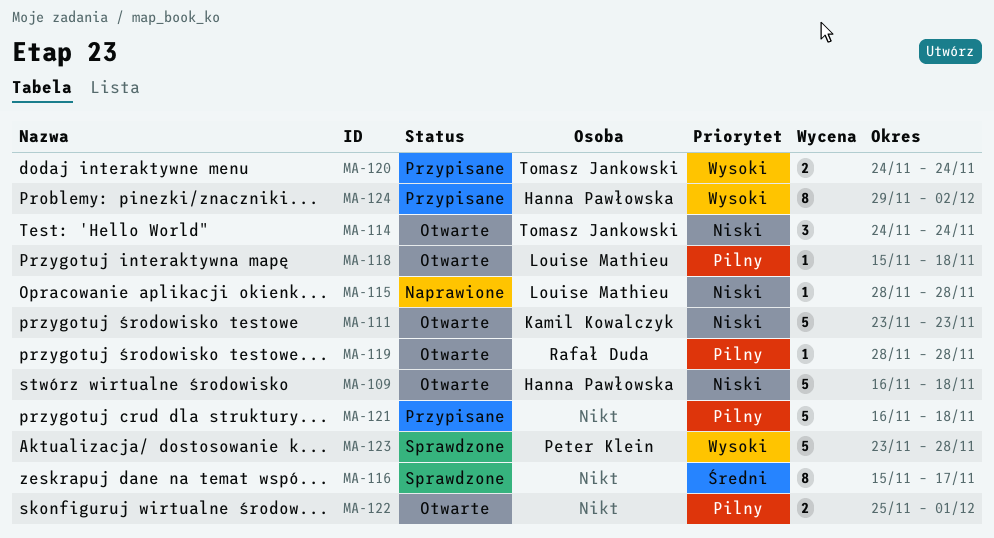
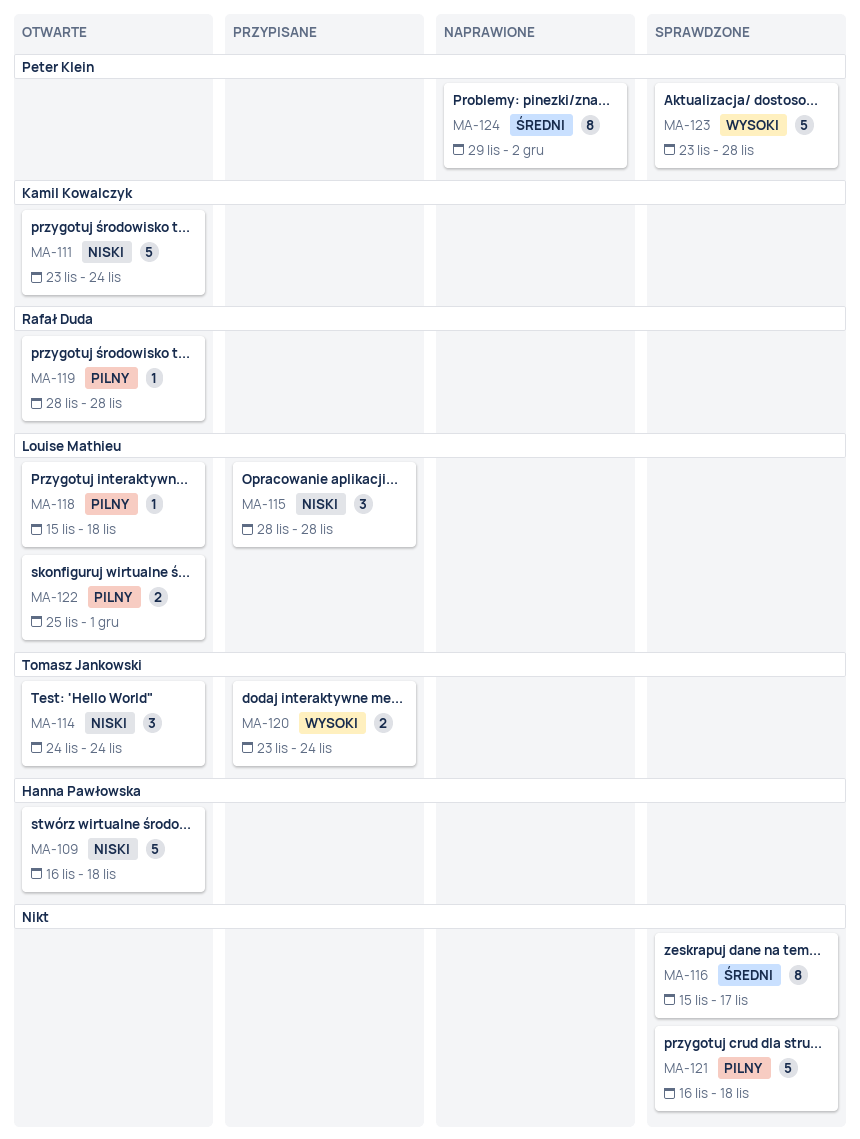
MA-111, due: Nov 23 -> Nov 24
MA-115, status: Naprawione -> Przypisane
MA-115, estimate: 1 -> 3
MA-120, start: Nov 24 -> Nov 23
MA-121, status: Przypisane -> Sprawdzone
MA-122, owner: none -> Louise Mathieu
MA-124, status: Przypisane -> Naprawione
MA-124, owner: Hanna Pawłowska -> Peter Klein
MA-124, priority: Wysoki -> Średni

